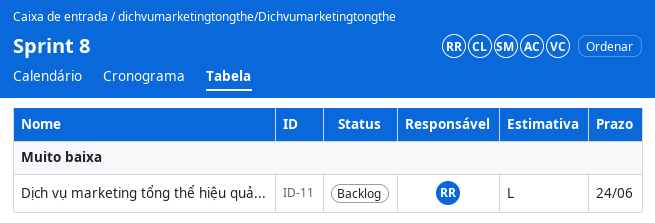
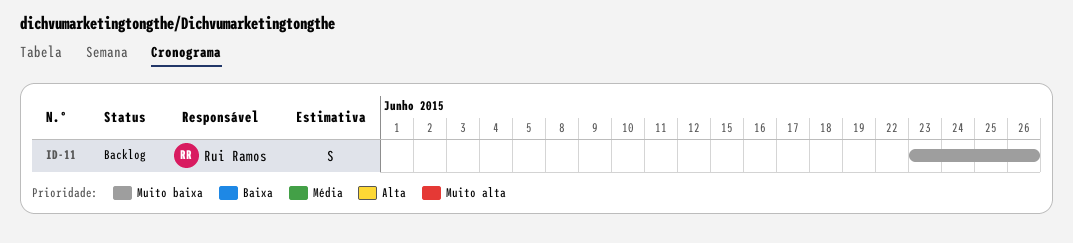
ID-11, estimate: L -> S
ID-11, due: Jun 24 -> Jun 26

